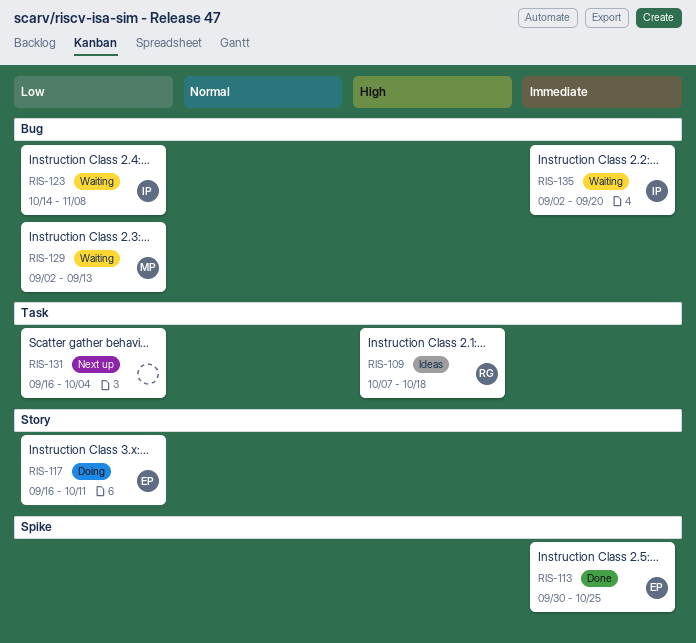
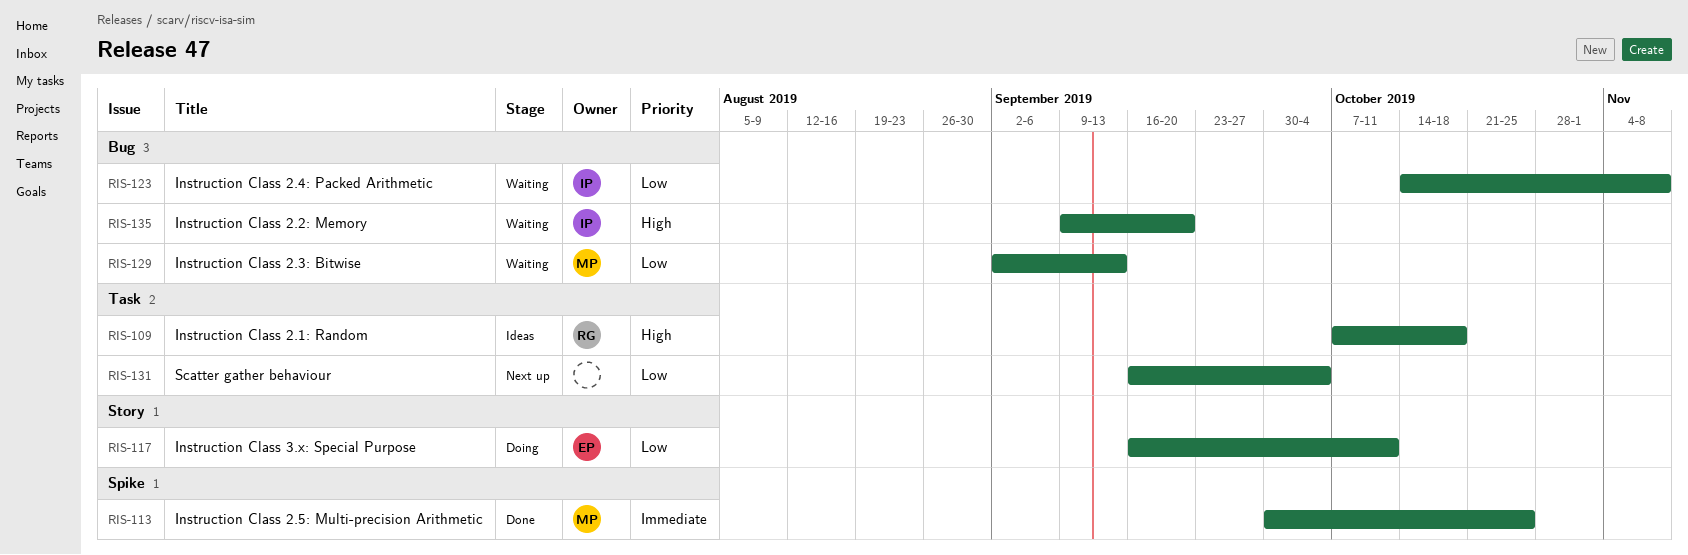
RIS-113, owner: EP -> MP
RIS-135, priority: Immediate -> High
RIS-135, start: Sep 2 -> Sep 9

